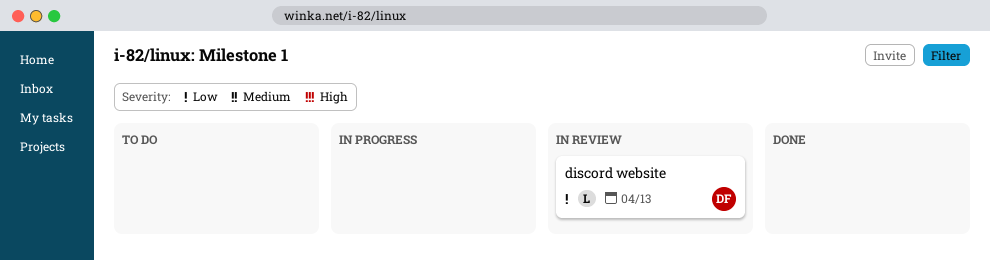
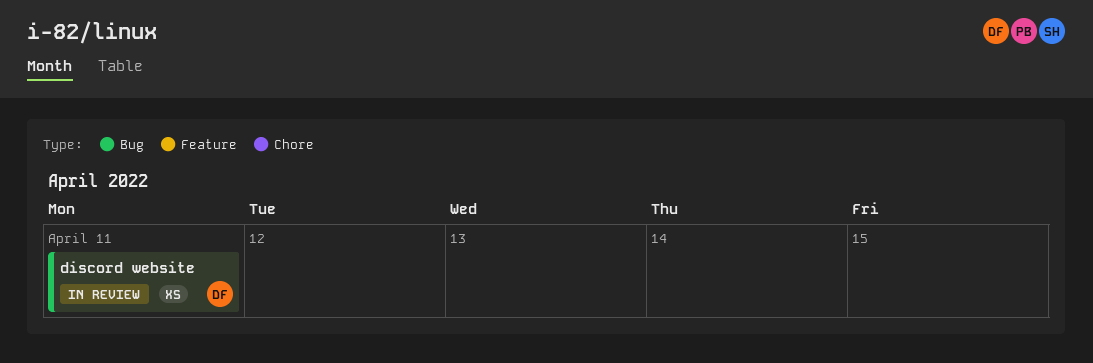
discord website, estimate: L -> XS
discord website, due: Apr 13 -> Apr 11

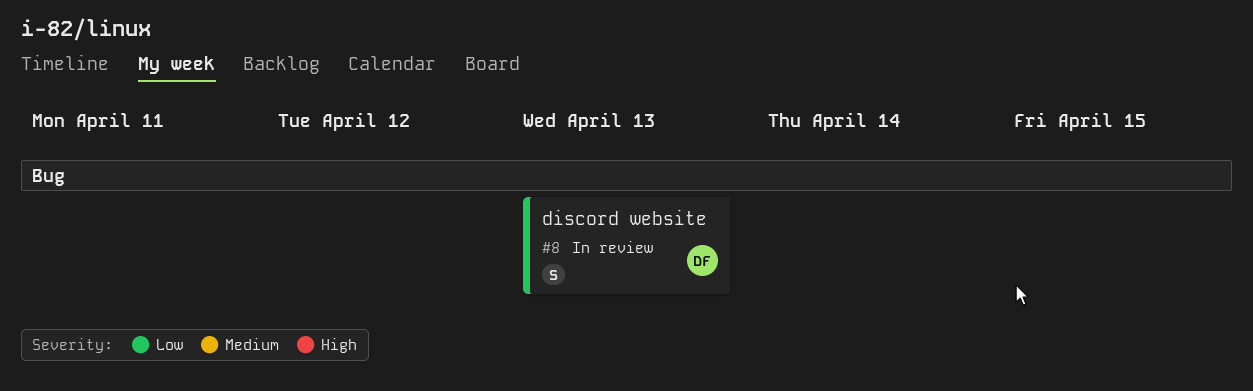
discord website, estimate: XS -> S
discord website, due: Apr 11 -> Apr 13

